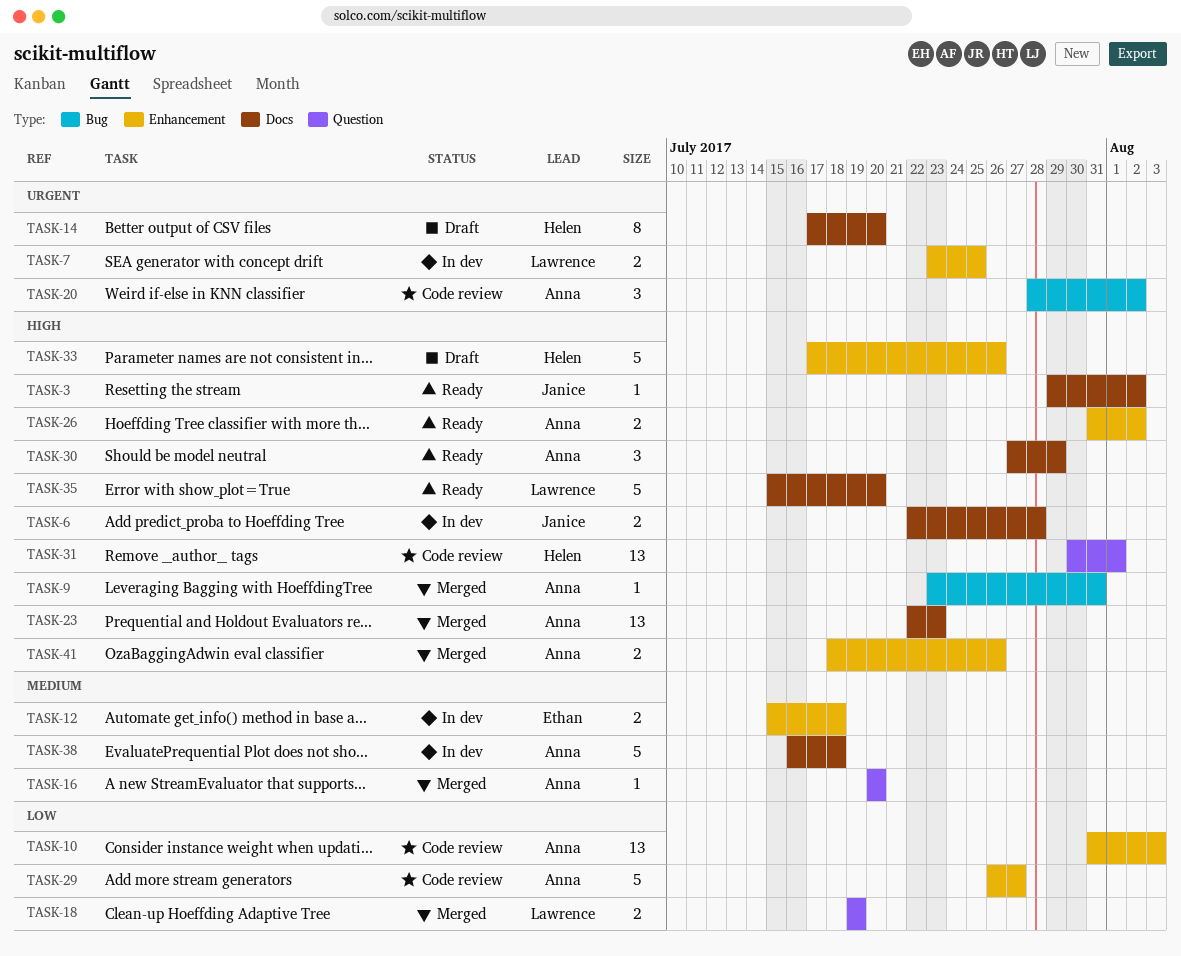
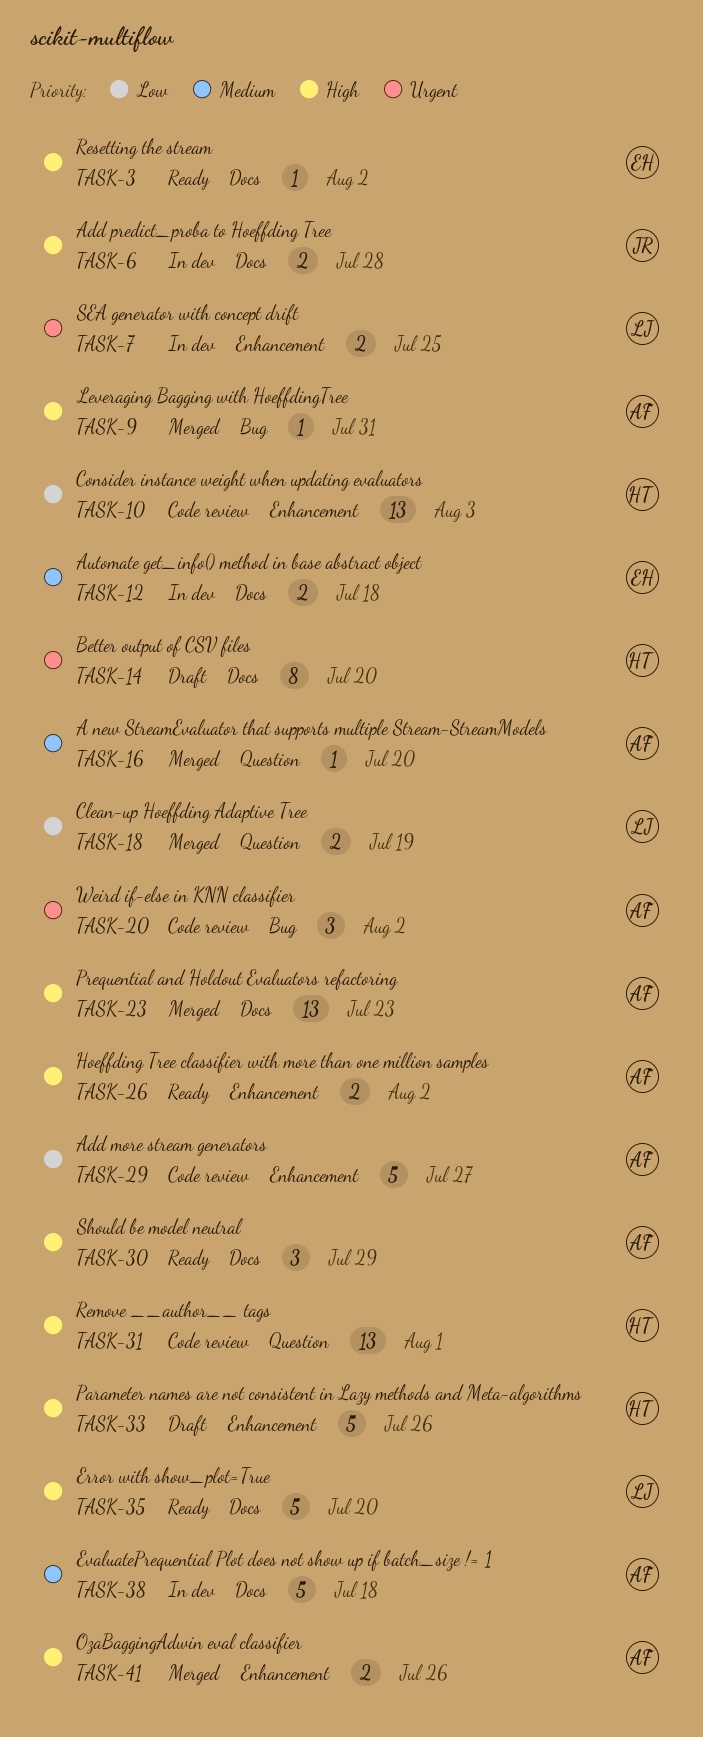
TASK-3, owner: Janice -> Ethan
TASK-10, owner: Anna -> Helen
TASK-12, label: Enhancement -> Docs

